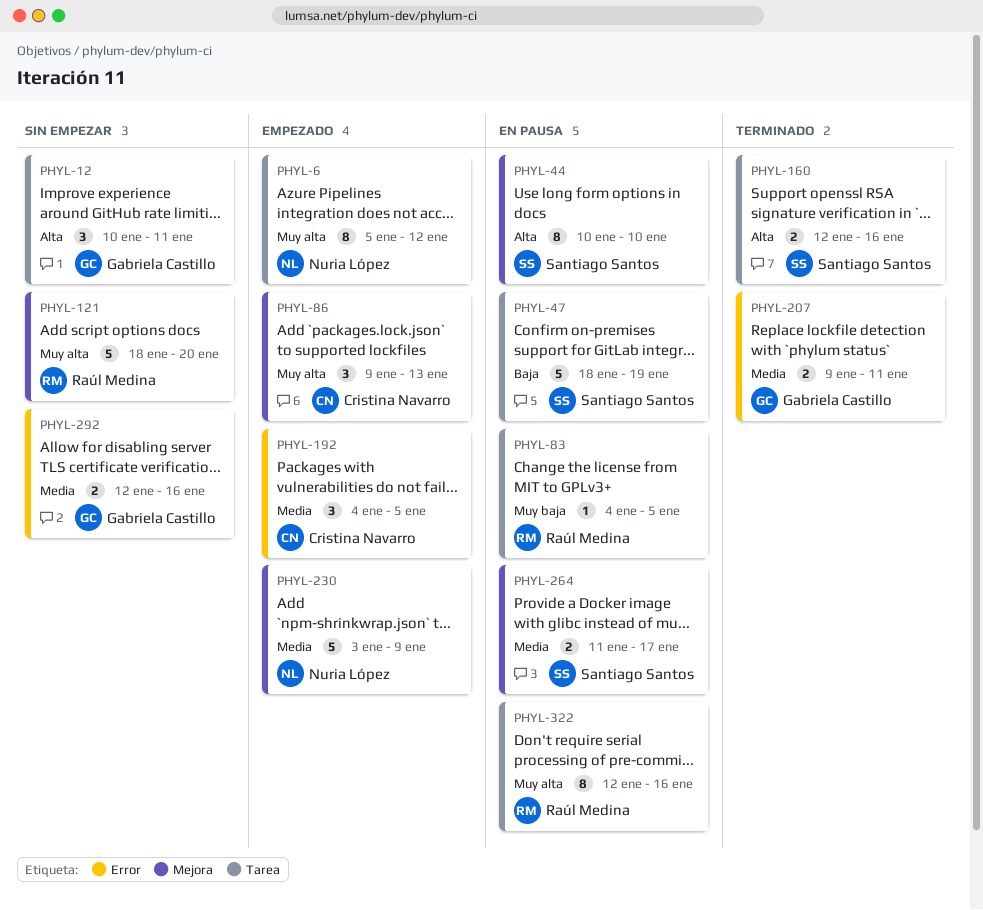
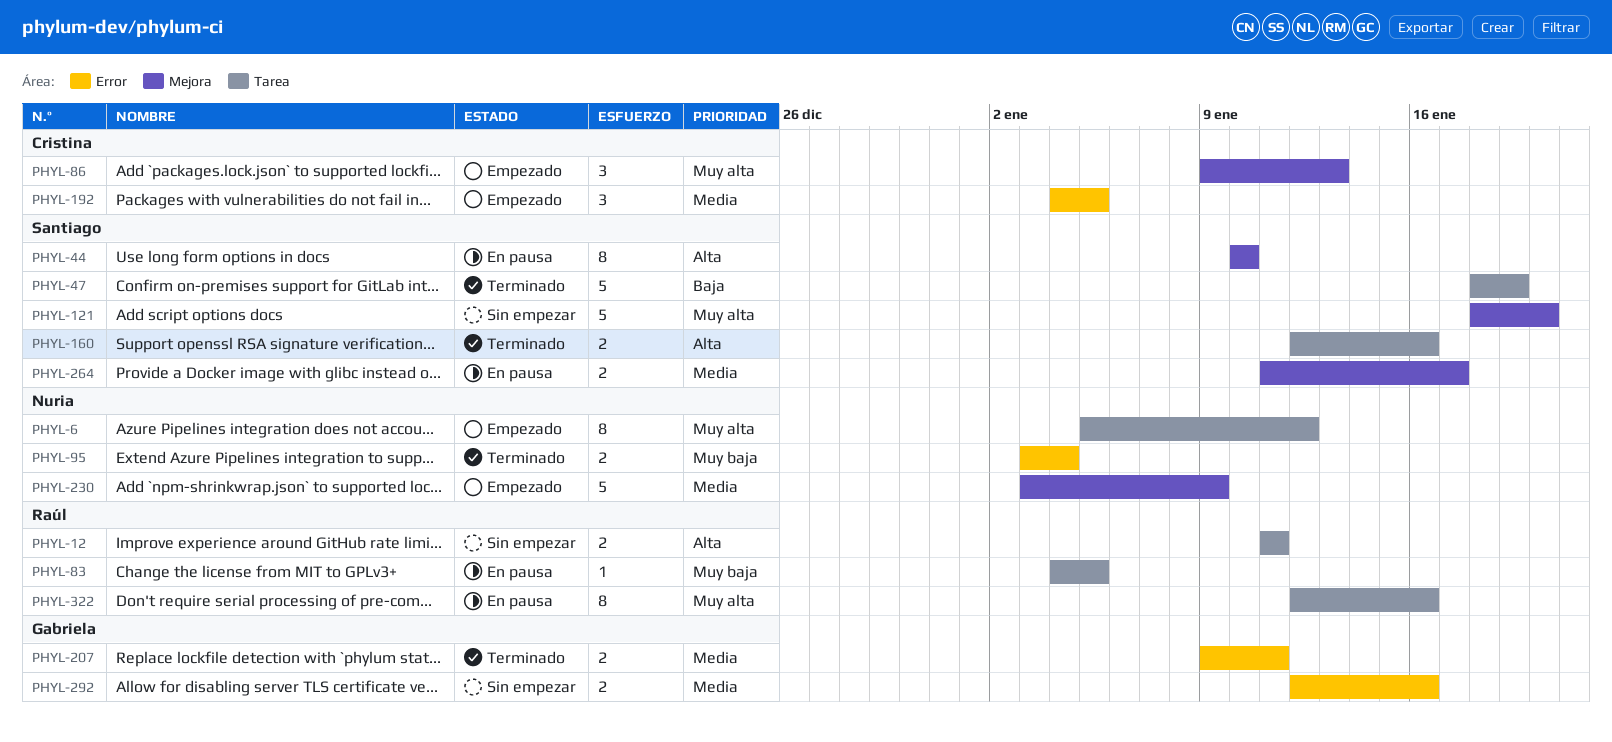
PHYL-12, owner: Gabriela Castillo -> Raúl Medina
PHYL-12, estimate: 3 -> 2
PHYL-12, start: Jan 10 -> Jan 11
PHYL-47, status: En pausa -> Terminado
PHYL-95: none -> present
PHYL-121, owner: Raúl Medina -> Santiago Santos

